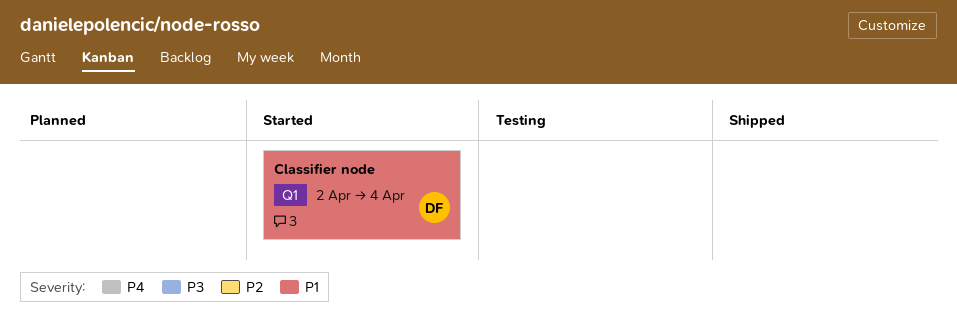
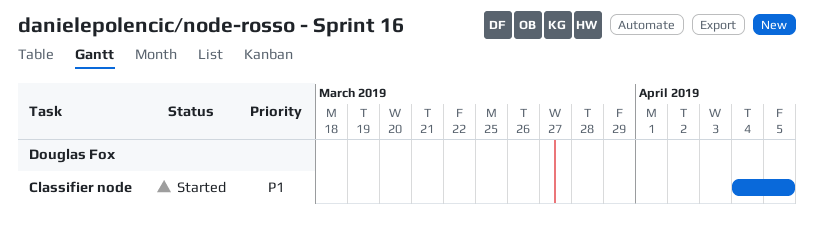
Classifier node, start: Apr 2 -> Apr 4
Classifier node, due: Apr 4 -> Apr 5

